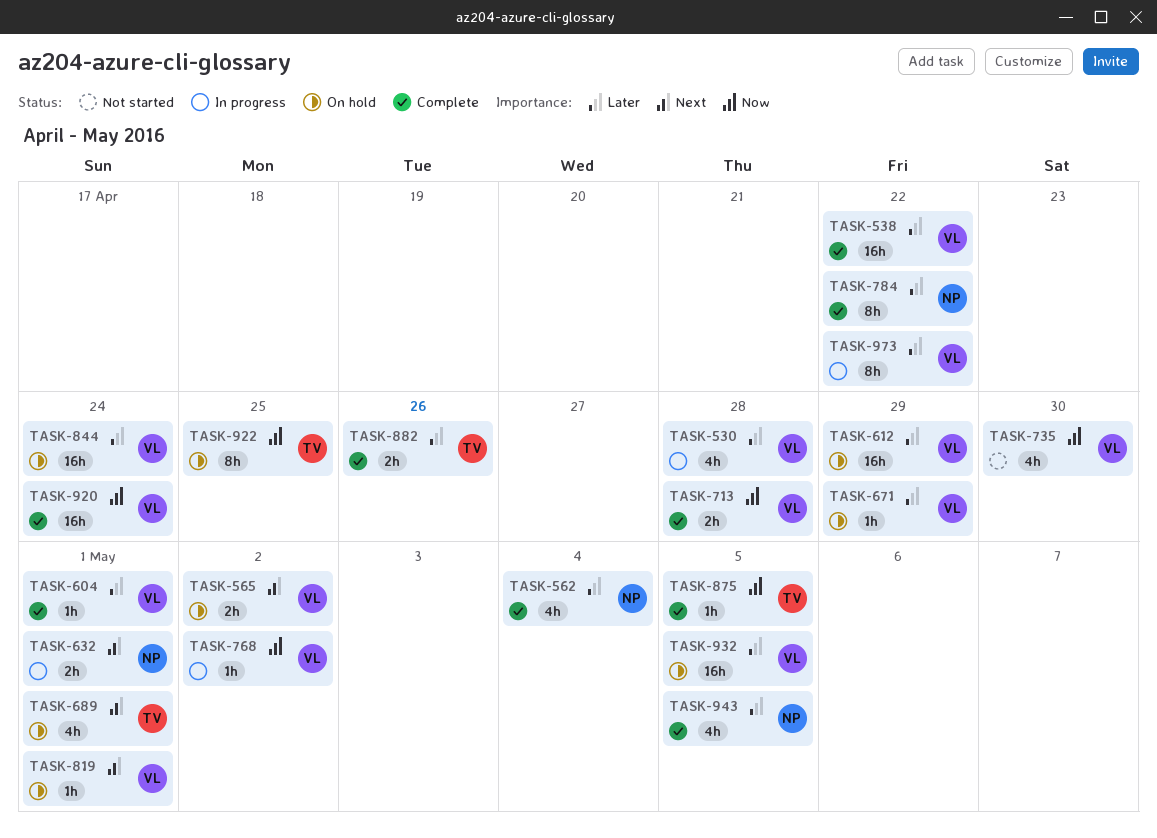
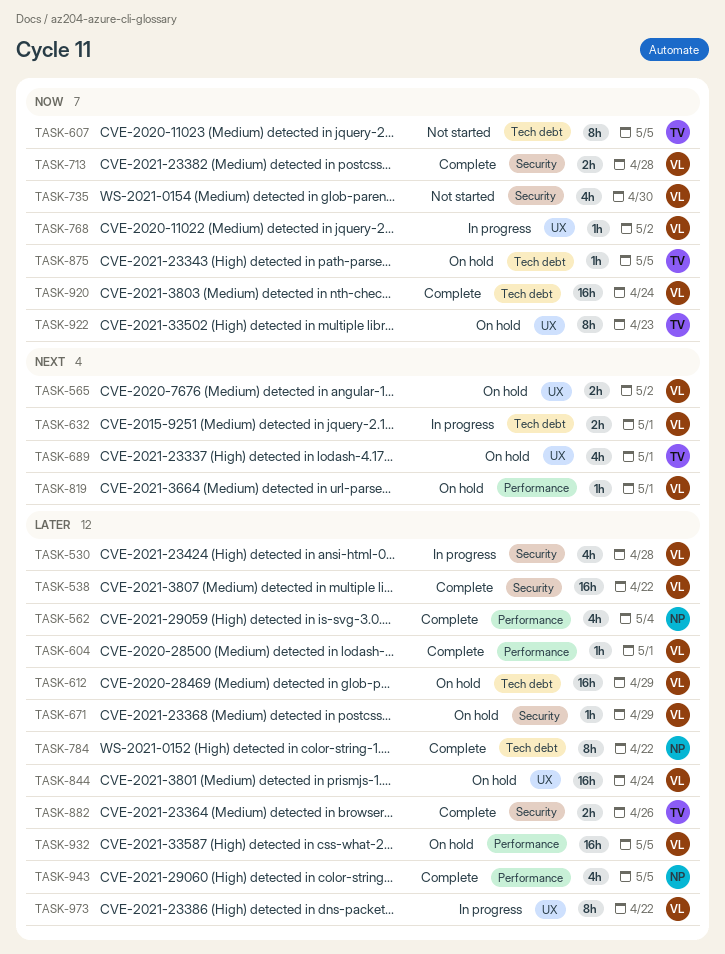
TASK-607: none -> present
TASK-632, owner: NP -> VL
TASK-875, status: Complete -> On hold
TASK-922, due: Apr 25 -> Apr 23

